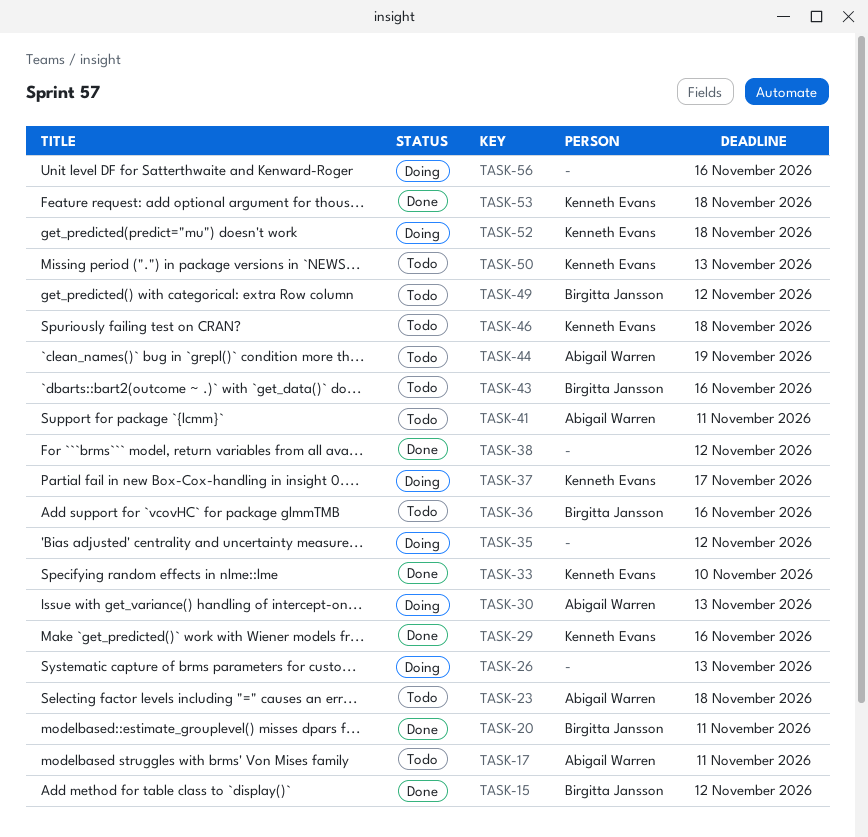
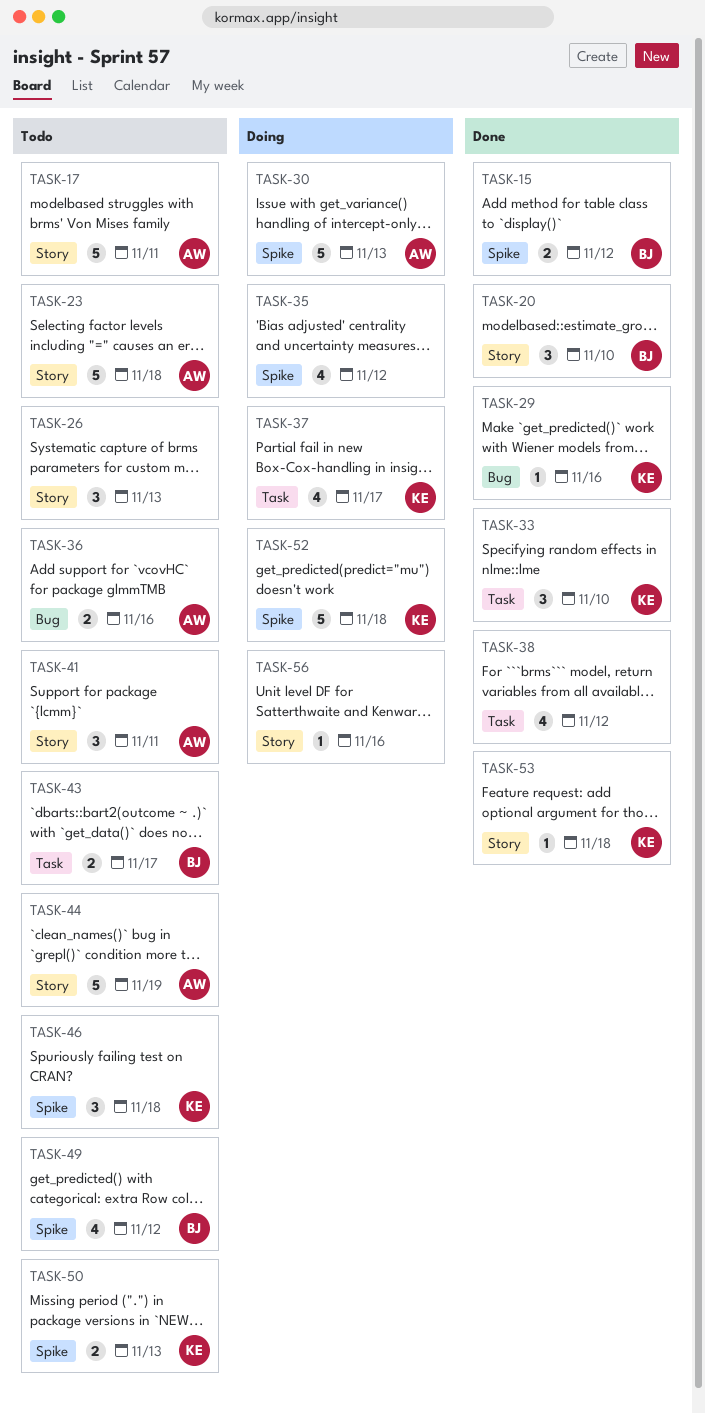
TASK-20, due: Nov 11 -> Nov 10
TASK-26, status: Doing -> Todo
TASK-36, owner: Birgitta Jansson -> Abigail Warren
TASK-43, due: Nov 16 -> Nov 17

